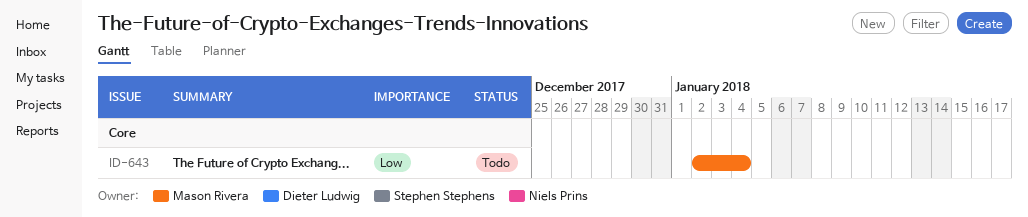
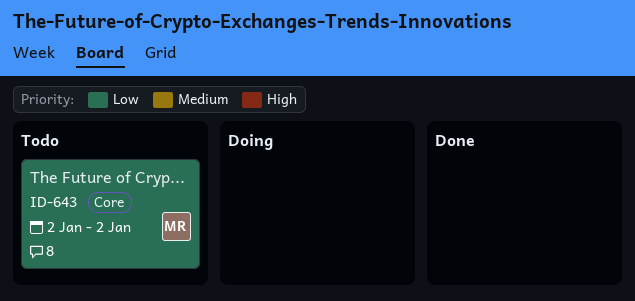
ID-643, due: Jan 4 -> Jan 2

